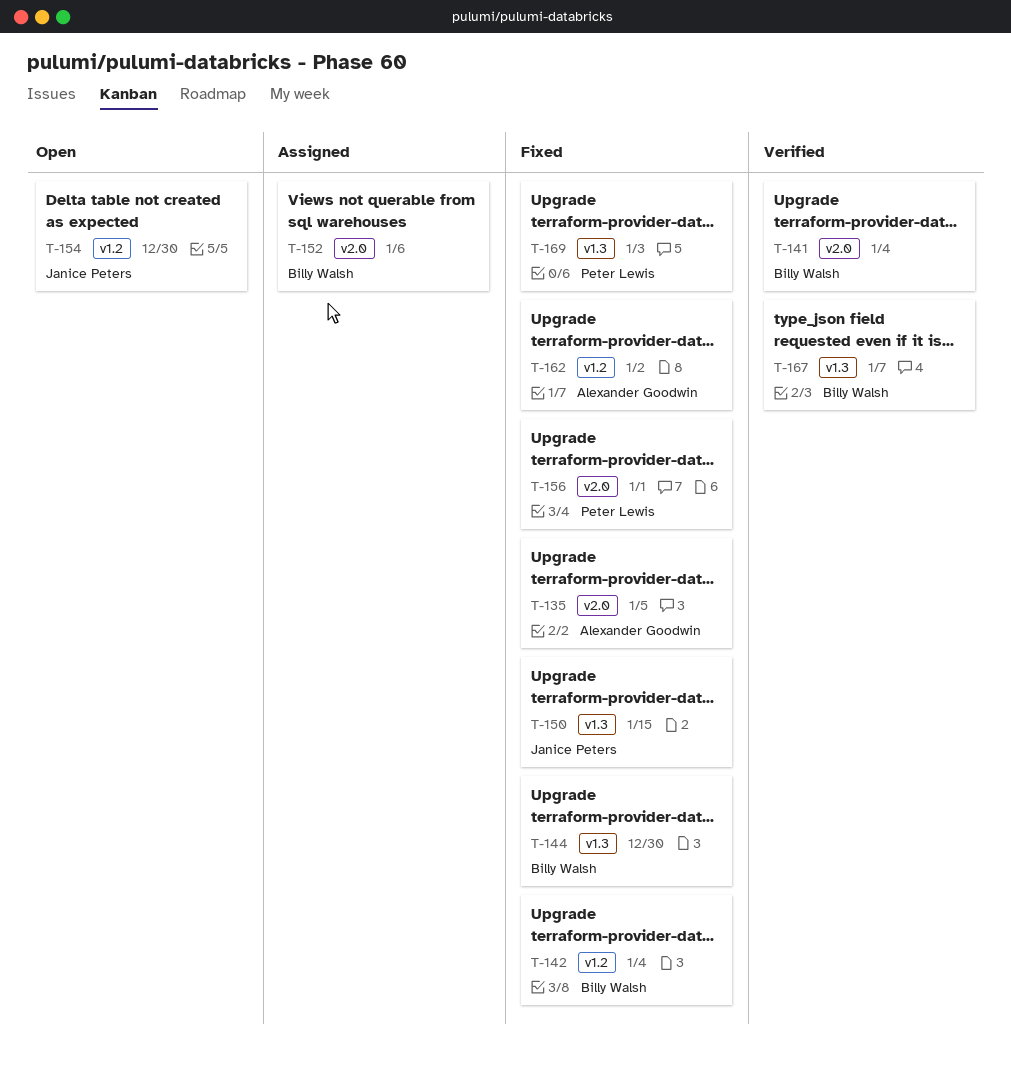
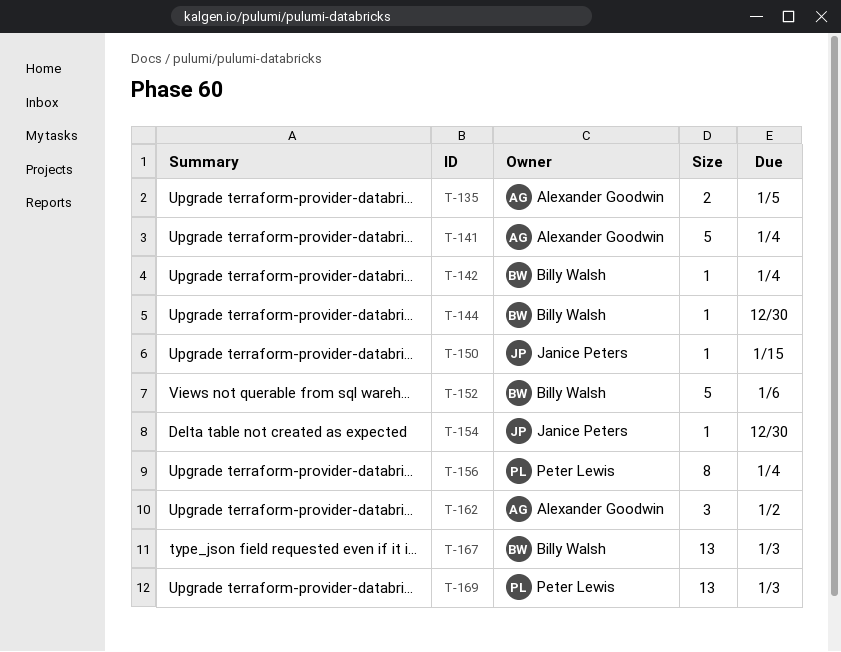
T-141, owner: Billy Walsh -> Alexander Goodwin
T-156, due: Jan 1 -> Jan 4
T-167, due: Jan 7 -> Jan 3

